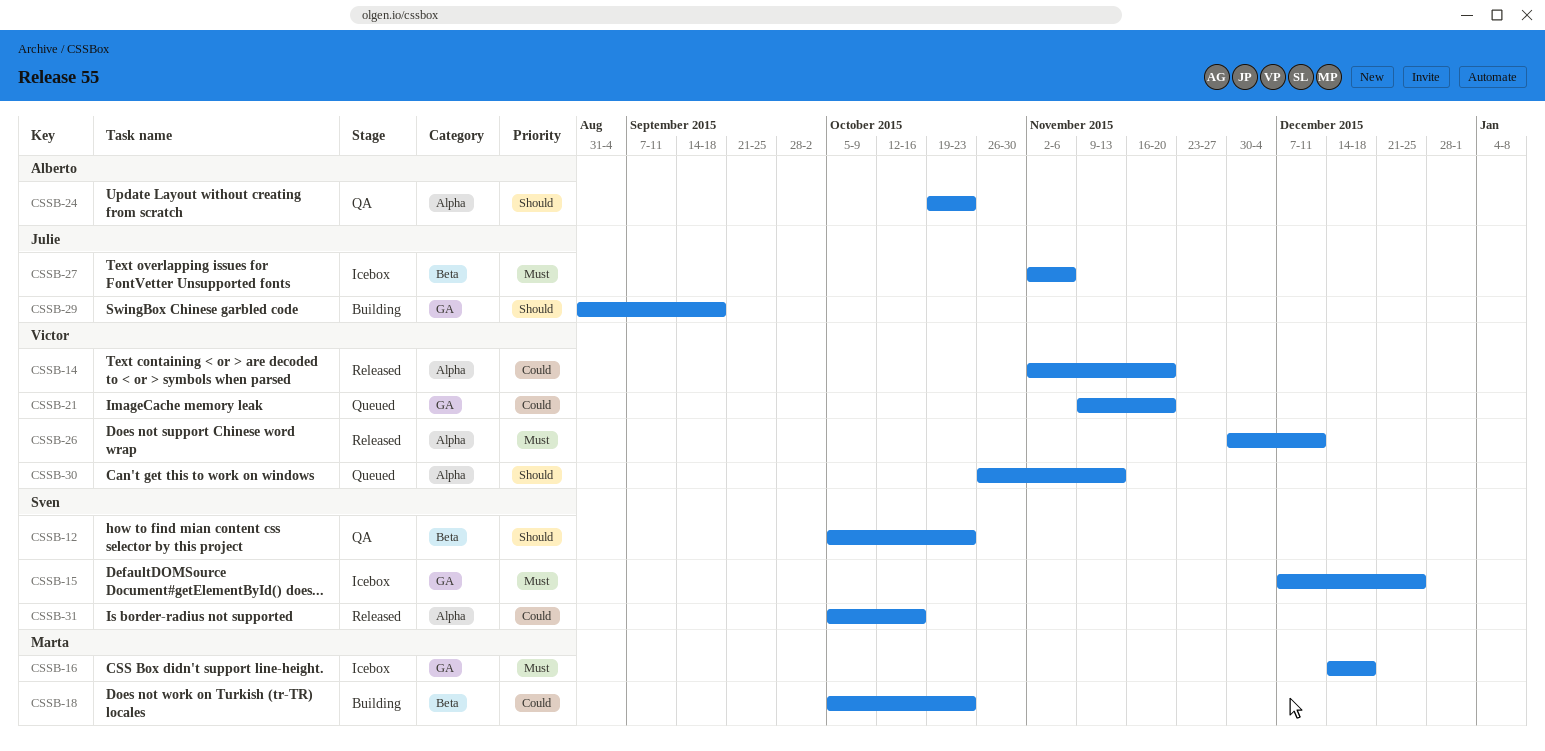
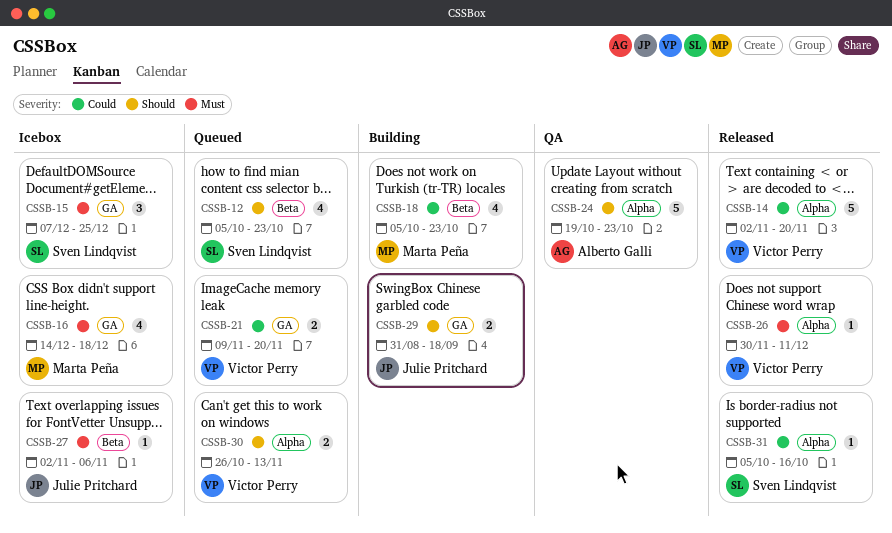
CSSB-12, status: QA -> Queued

